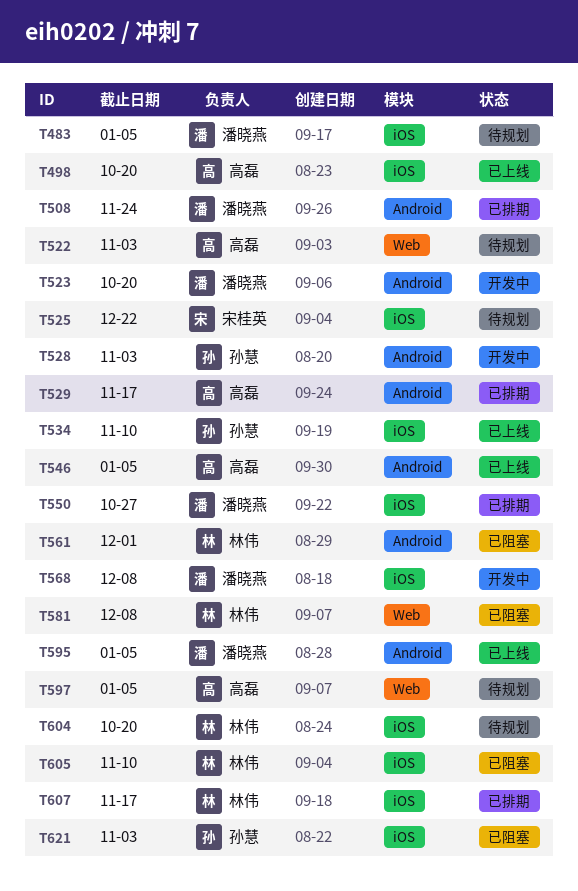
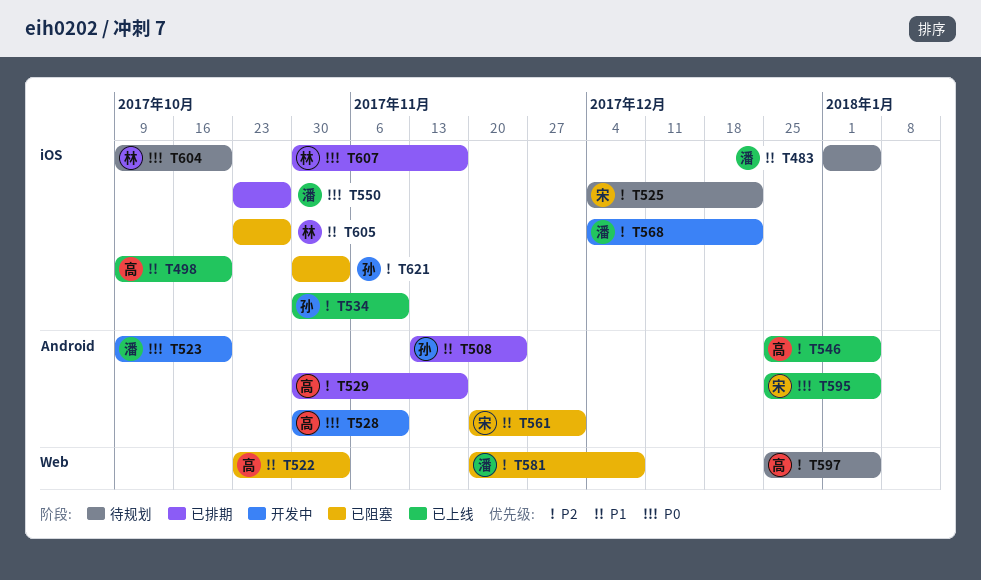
T508, owner: 潘晓燕 -> 孙慧
T522, status: 待规划 -> 已阻塞
T528, owner: 孙慧 -> 高磊
T528, due: Nov 3 -> Nov 10
T561, owner: 林伟 -> 宋桂英
T568, due: Dec 8 -> Dec 22
T581, owner: 林伟 -> 潘晓燕
T595, owner: 潘晓燕 -> 宋桂英
T605, due: Nov 10 -> Oct 27

